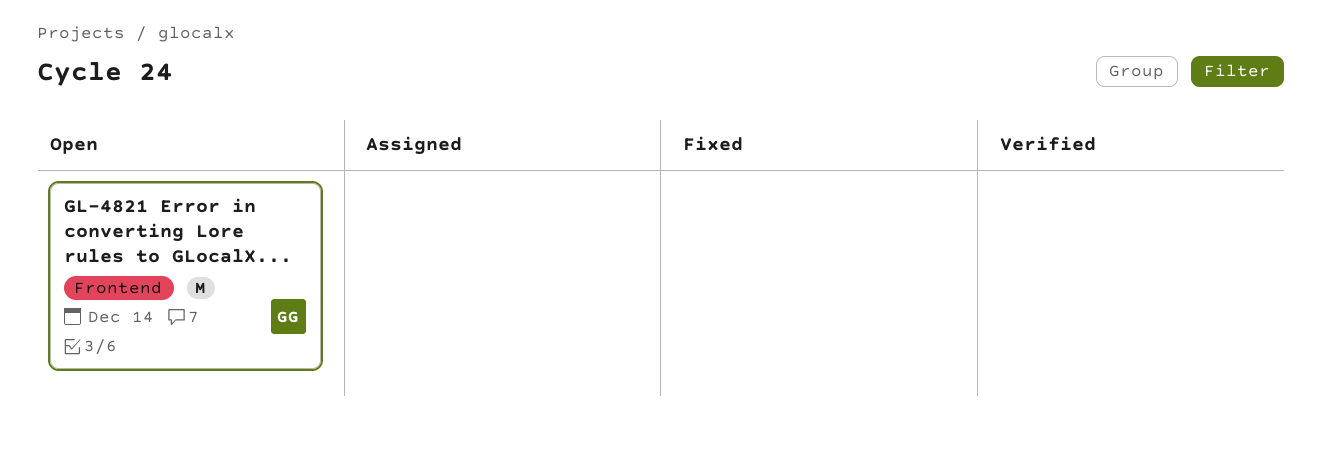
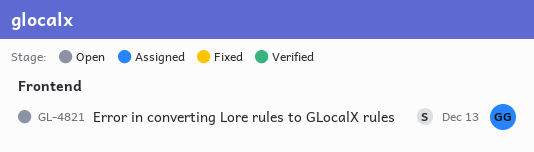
GL-4821, estimate: M -> S
GL-4821, due: Dec 14 -> Dec 13

